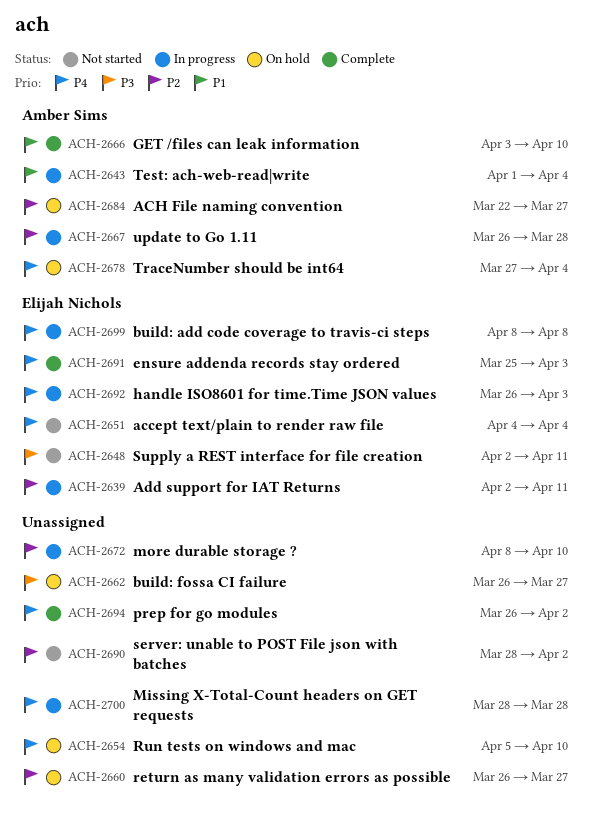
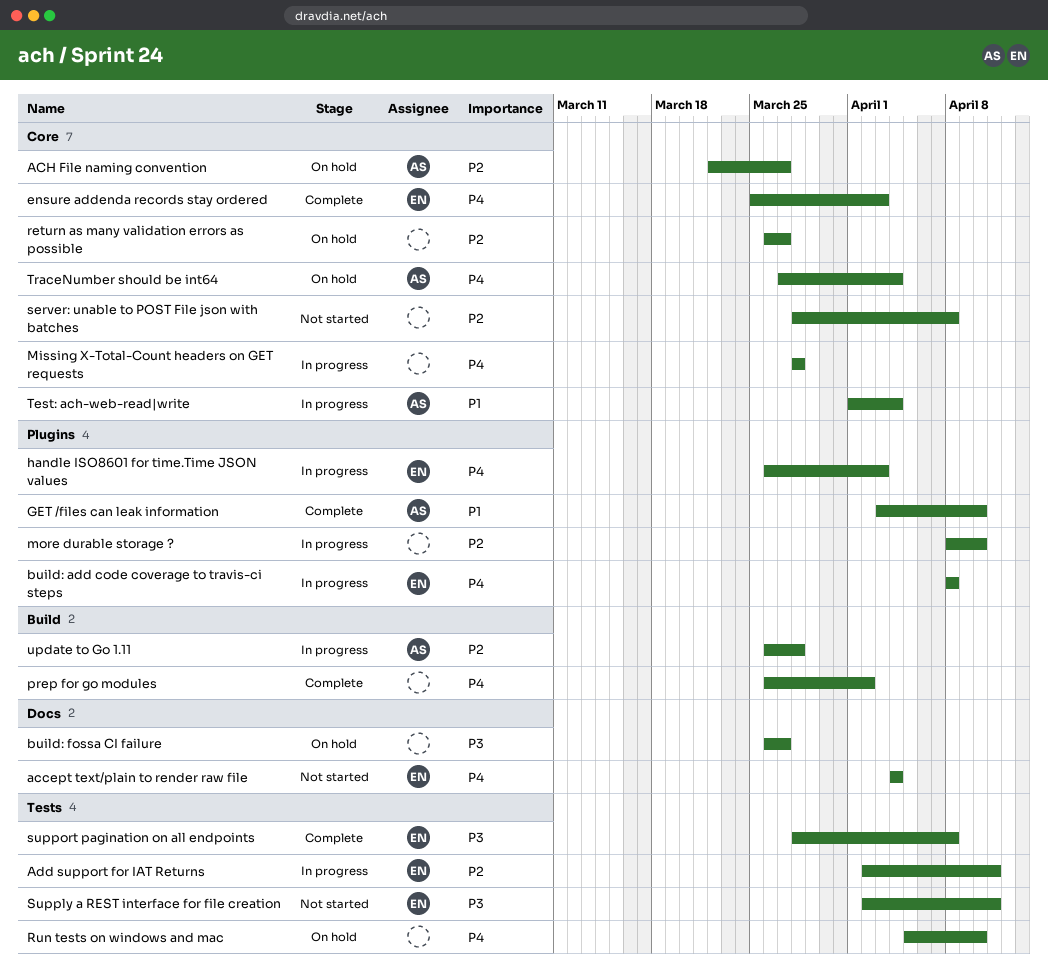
server: unable to POST File json with batches, due: Apr 2 -> Apr 8
support pagination on all endpoints: none -> present

